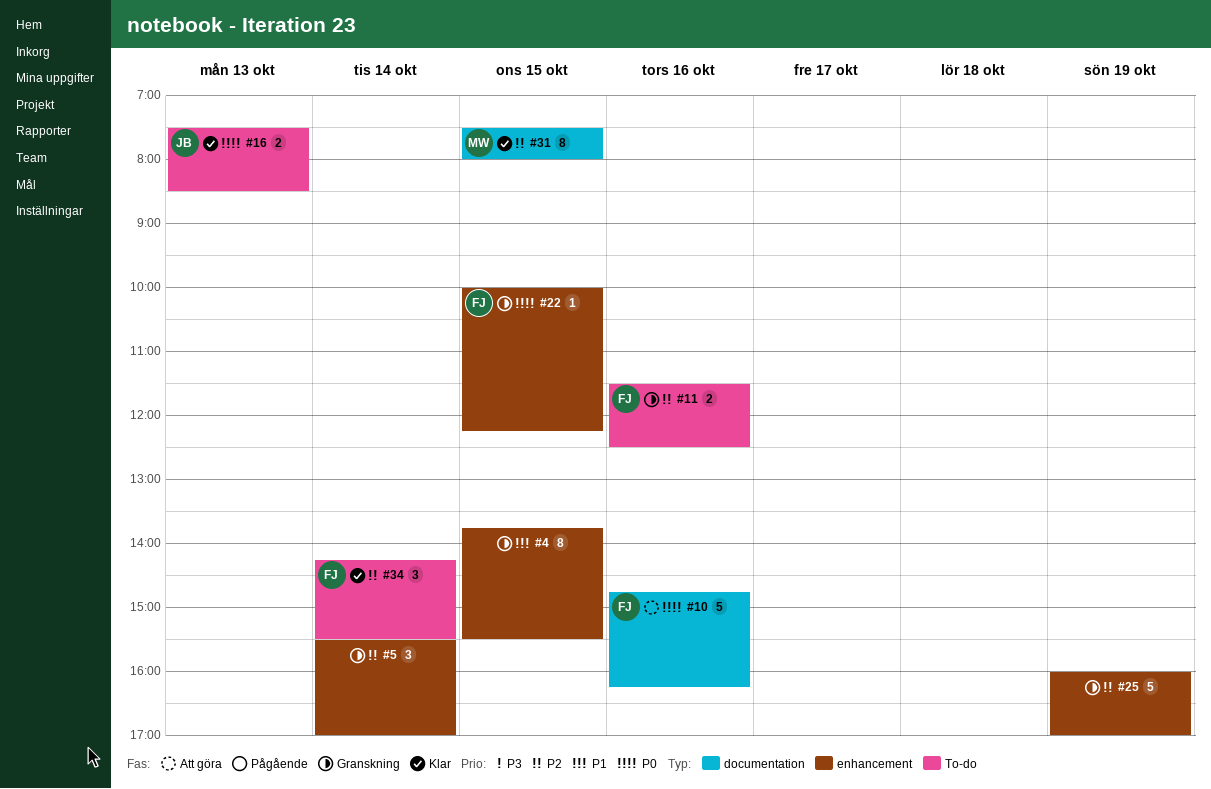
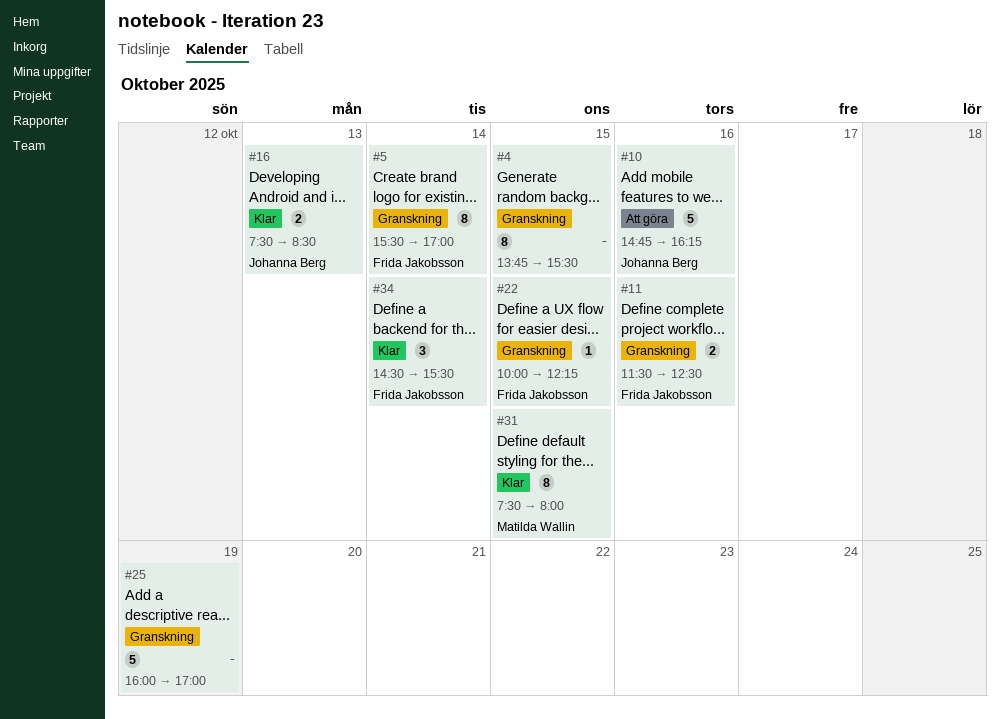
#5, owner: none -> Frida Jakobsson
#5, estimate: 3 -> 8
#10, owner: Frida Jakobsson -> Johanna Berg
#34, begins: 14:15 -> 14:30

